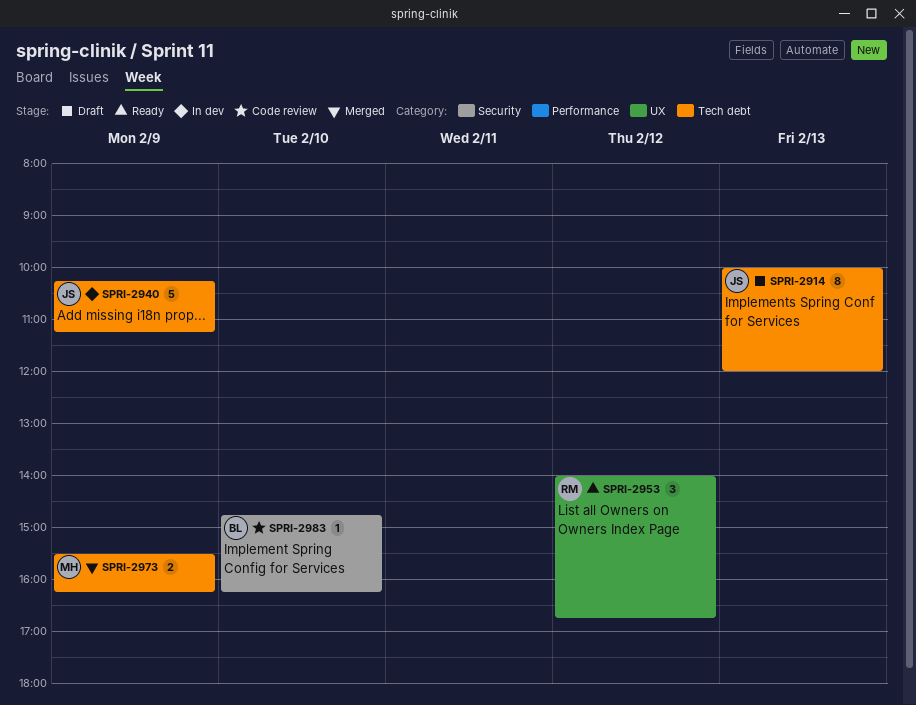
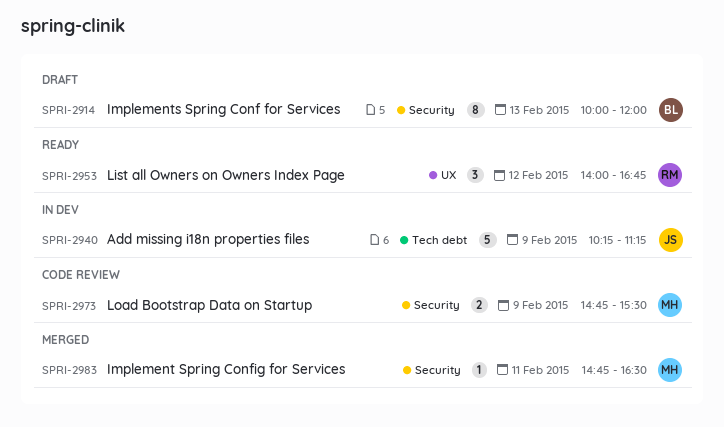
SPRI-2914, owner: JS -> BL
SPRI-2914, label: Tech debt -> Security
SPRI-2973, status: Merged -> Code review
SPRI-2973, label: Tech debt -> Security
SPRI-2973, begins: 15:30 -> 14:45
SPRI-2973, ends: 16:15 -> 15:30
SPRI-2983, status: Code review -> Merged
SPRI-2983, owner: BL -> MH
SPRI-2983, day: Feb 10 -> Feb 11
SPRI-2983, ends: 16:15 -> 16:30

